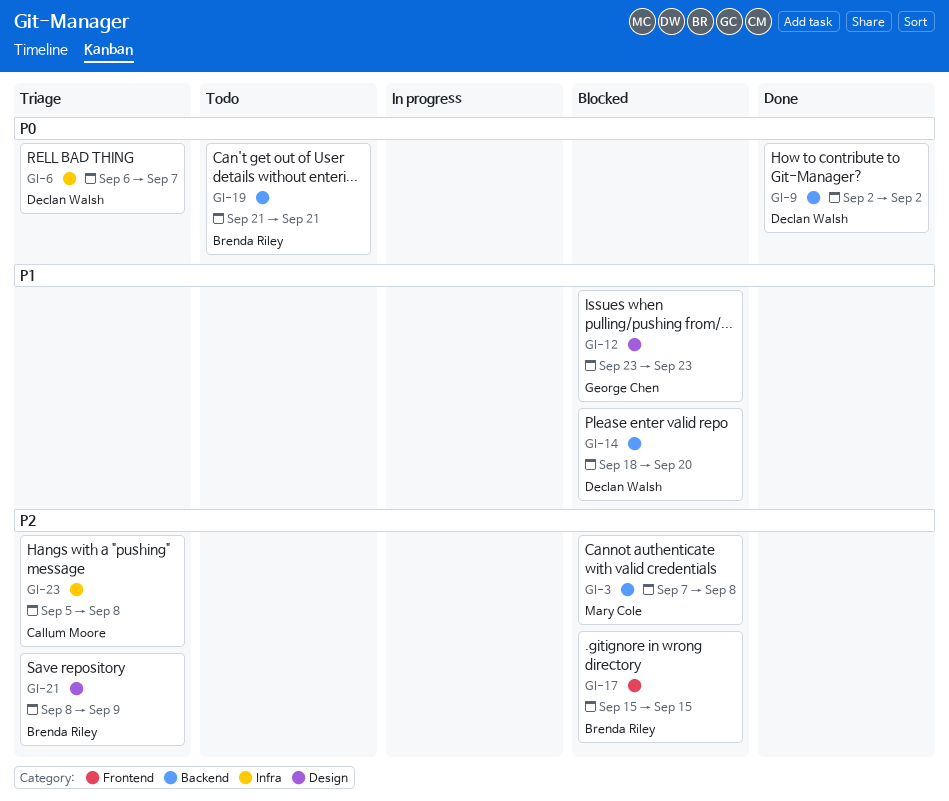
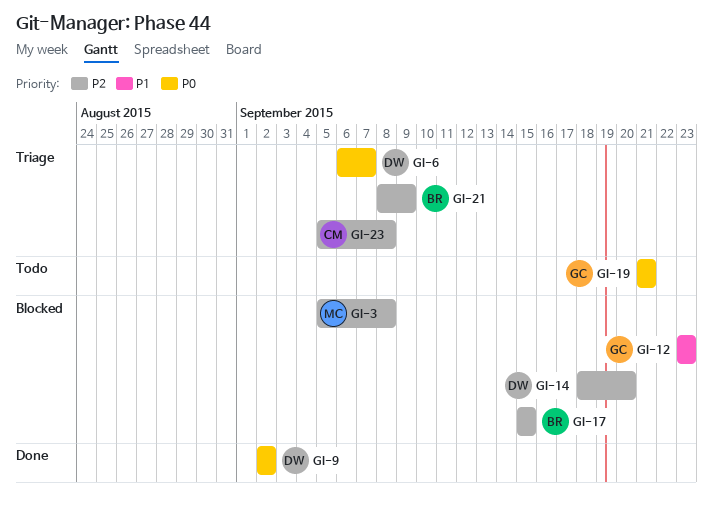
GI-3, start: Sep 7 -> Sep 5
GI-14, priority: P1 -> P2
GI-19, owner: Brenda Riley -> George Chen

